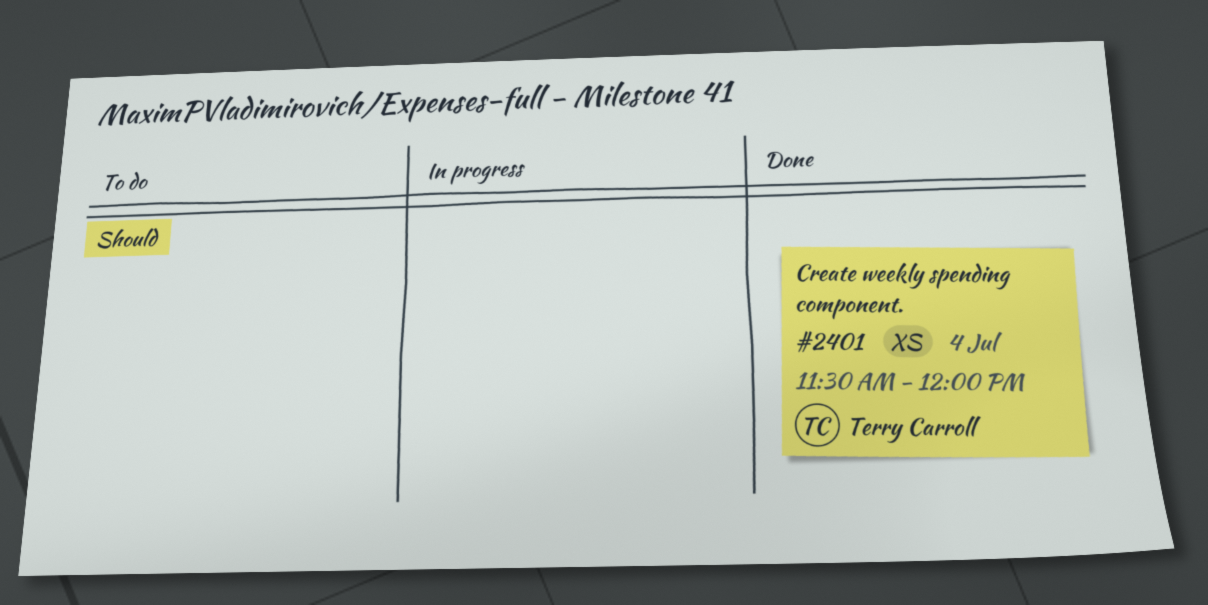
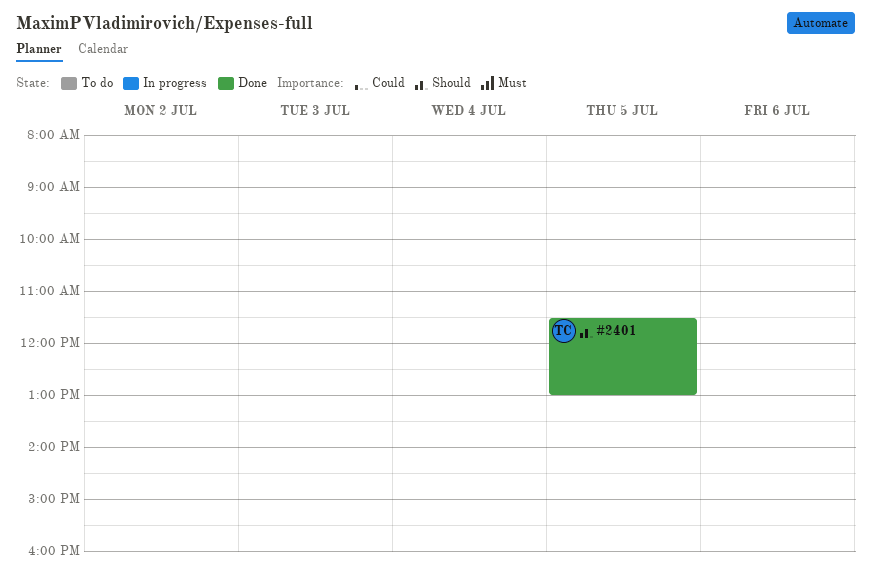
#2401, day: Jul 4 -> Jul 5
#2401, ends: 12:00 -> 13:00

